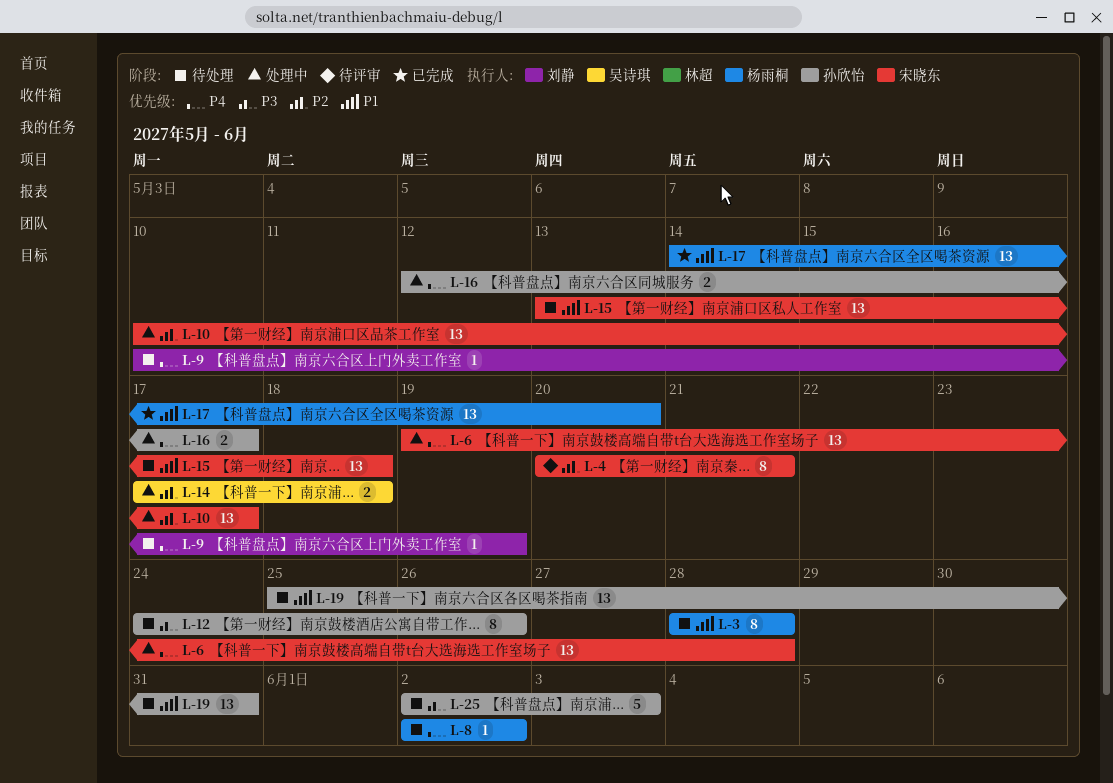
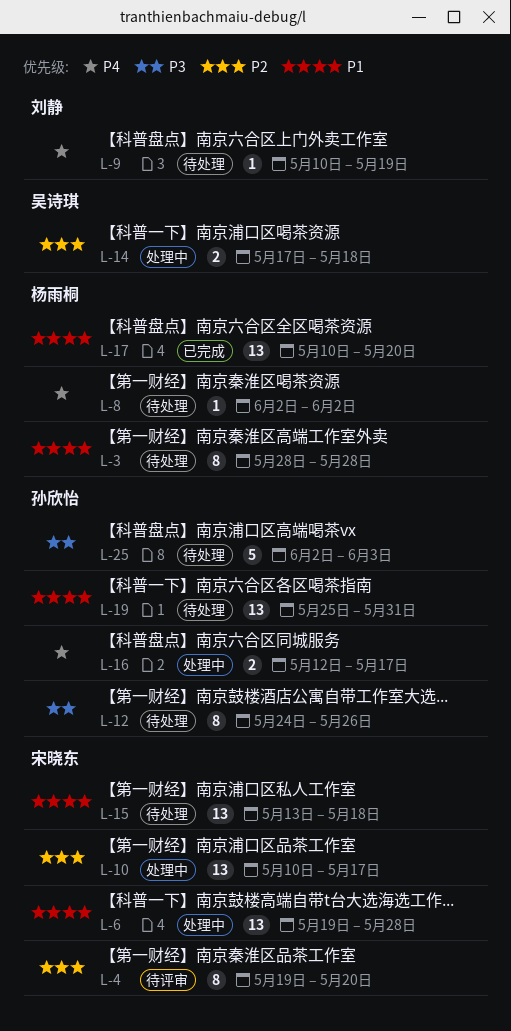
L-4, start: May 20 -> May 19
L-4, due: May 21 -> May 20
L-6, priority: P4 -> P1
L-17, start: May 14 -> May 10

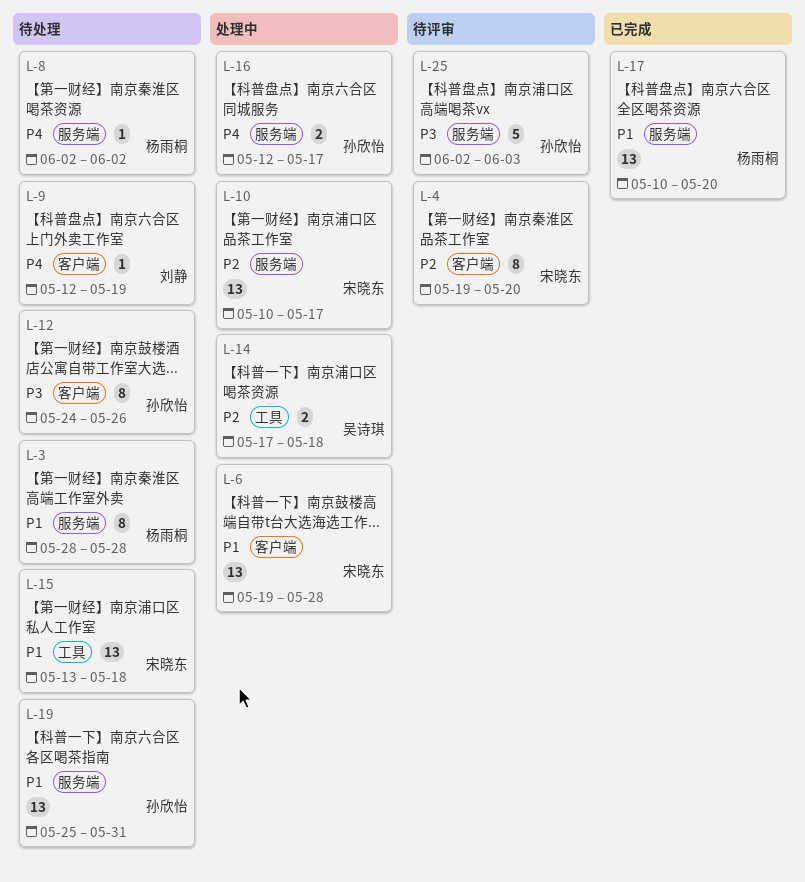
L-9, start: May 10 -> May 12
L-25, status: 待处理 -> 待评审

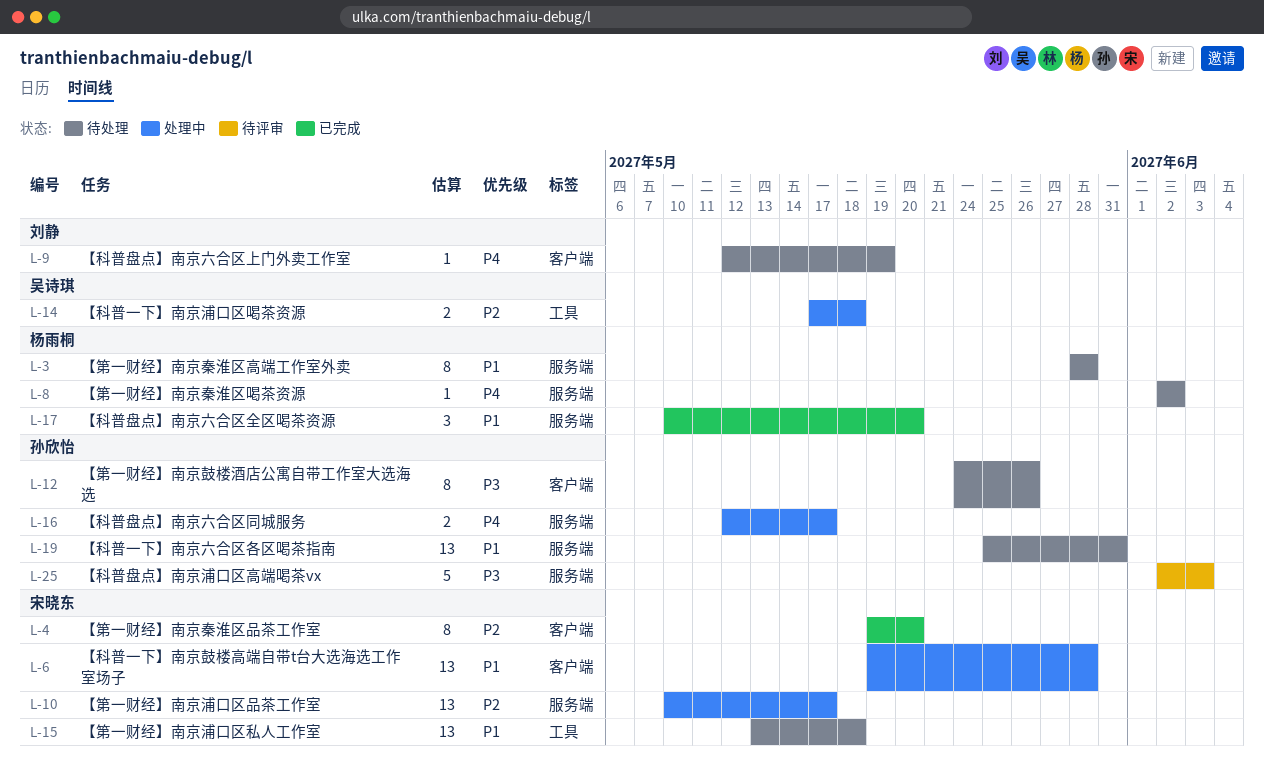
L-4, status: 待评审 -> 已完成
L-17, estimate: 13 -> 3

